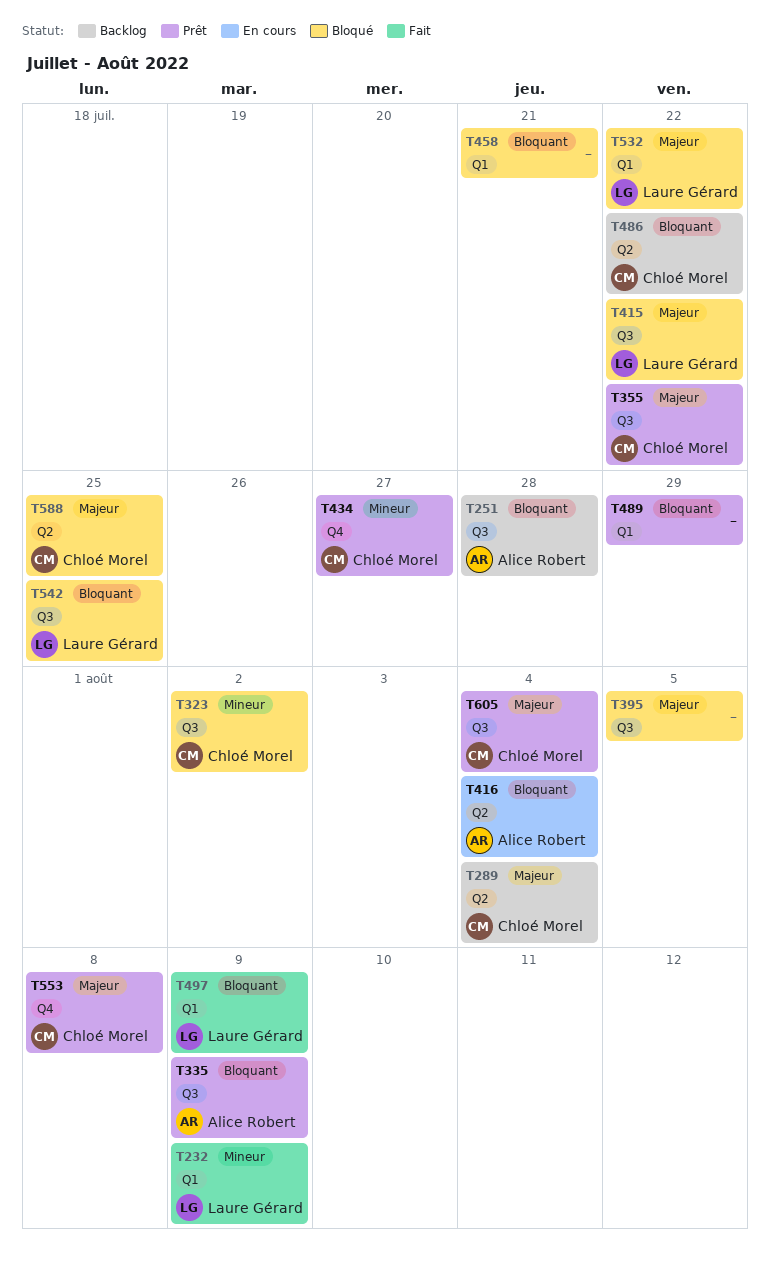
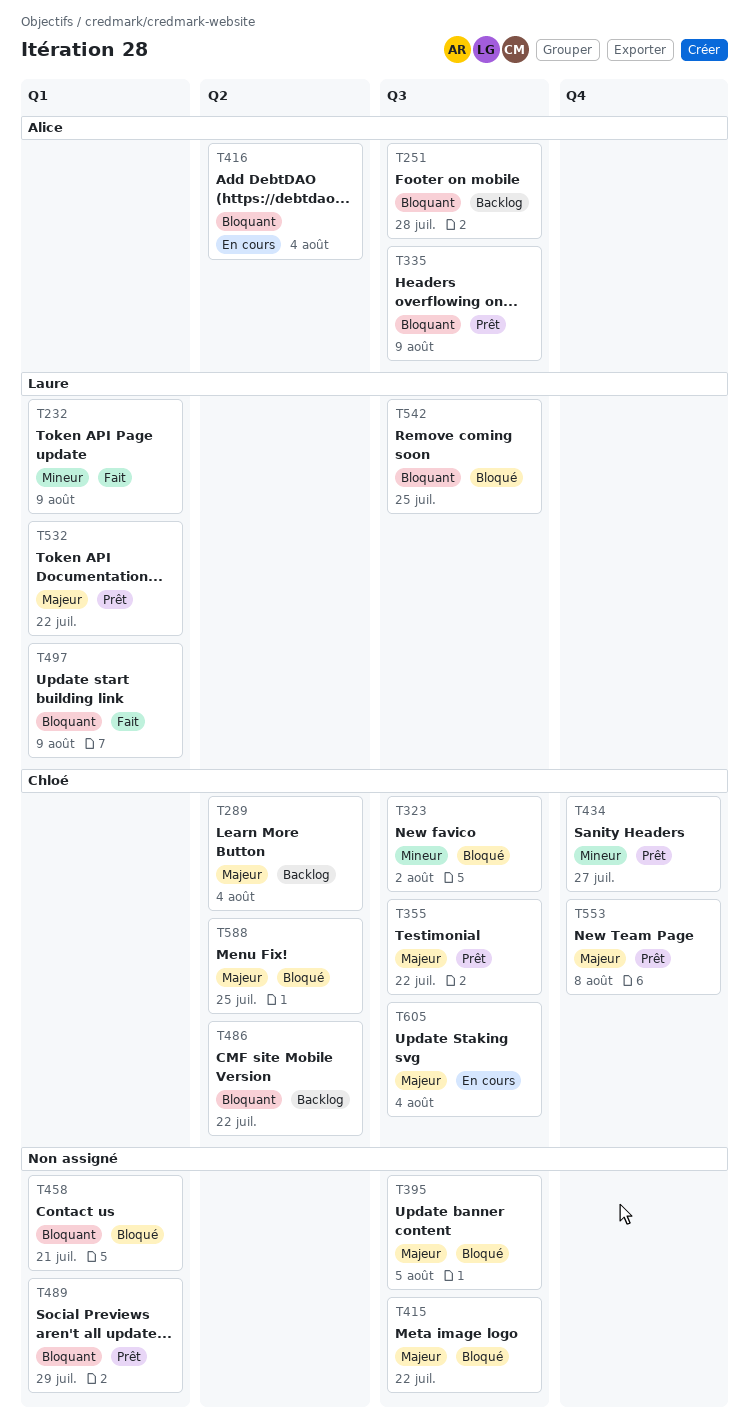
T415, owner: Laure Gérard -> none
T532, status: Bloqué -> Prêt
T605, status: Prêt -> En cours

